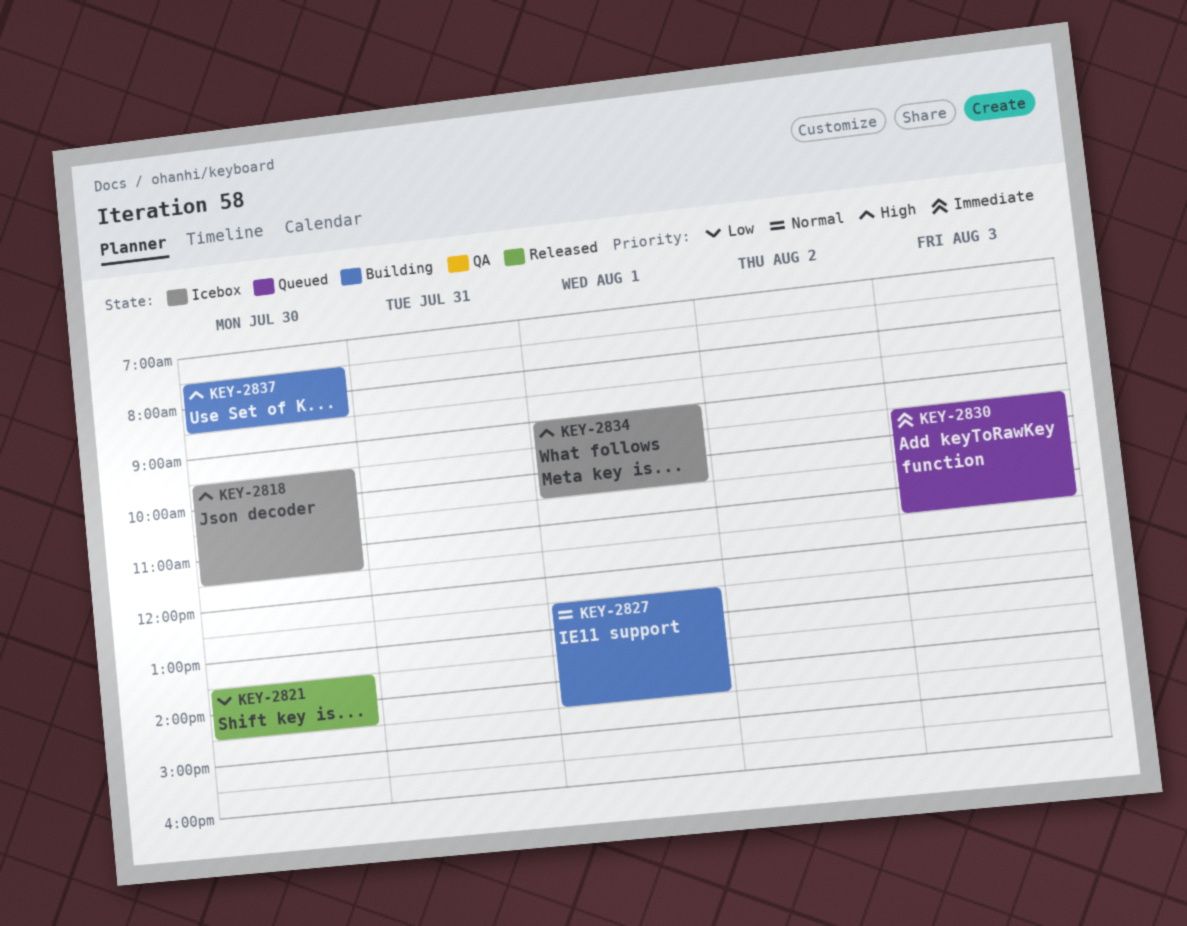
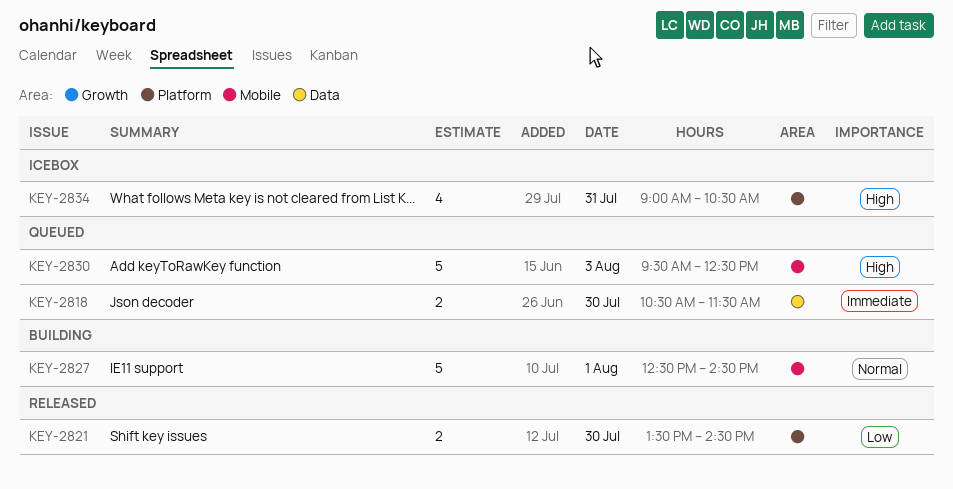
KEY-2818, status: Icebox -> Queued
KEY-2818, priority: High -> Immediate
KEY-2818, begins: 09:30 -> 10:30
KEY-2830, priority: Immediate -> High
KEY-2830, ends: 11:30 -> 12:30
KEY-2834, day: Aug 1 -> Jul 31
KEY-2837: present -> none

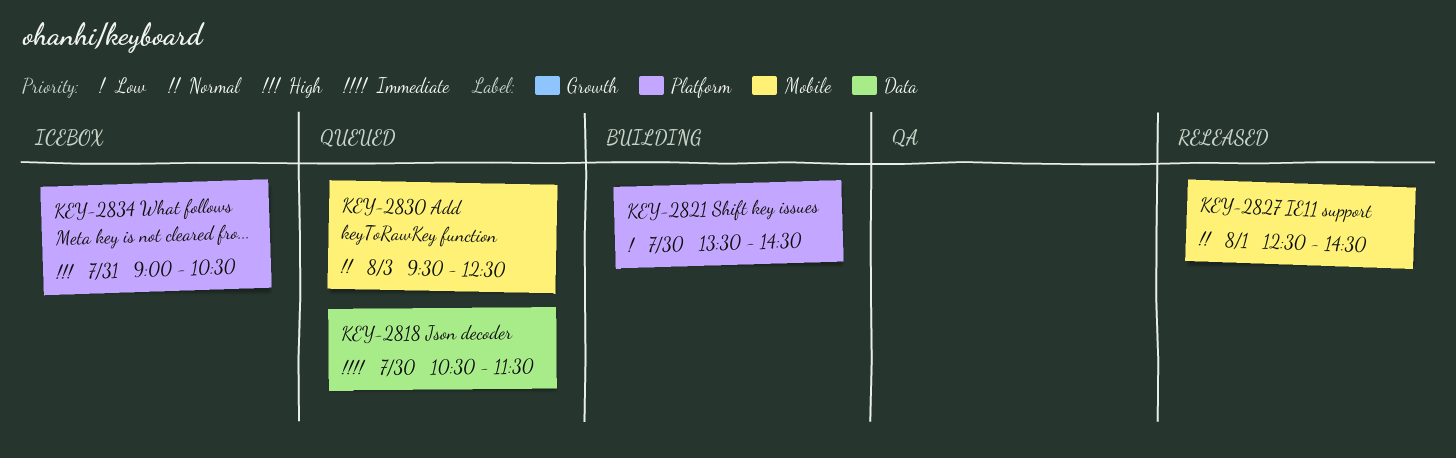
KEY-2821, status: Released -> Building
KEY-2827, status: Building -> Released
KEY-2830, priority: High -> Normal

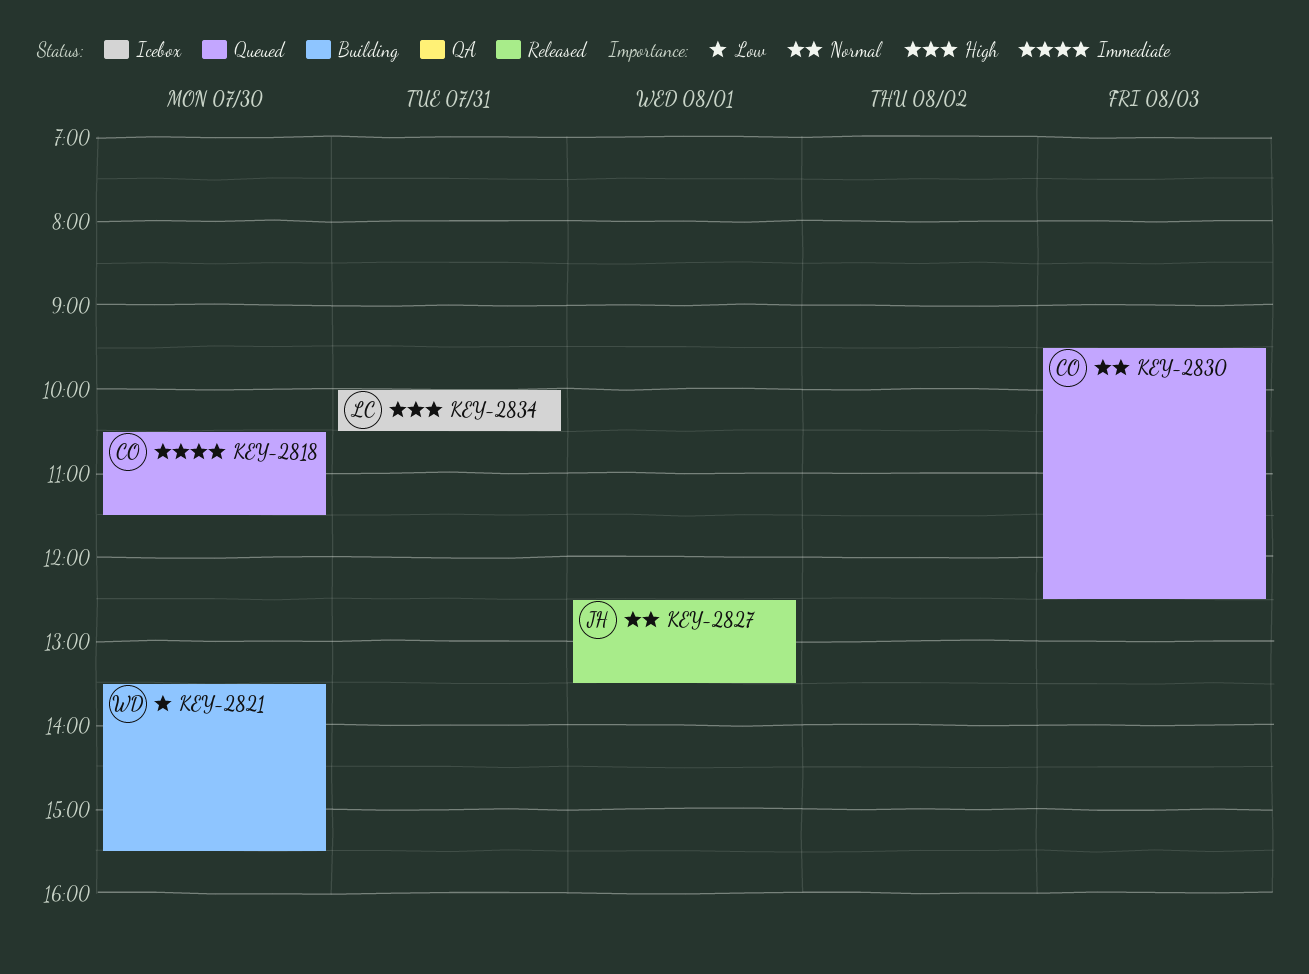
KEY-2821, ends: 14:30 -> 15:30
KEY-2827, ends: 14:30 -> 13:30
KEY-2834, begins: 09:00 -> 10:00

